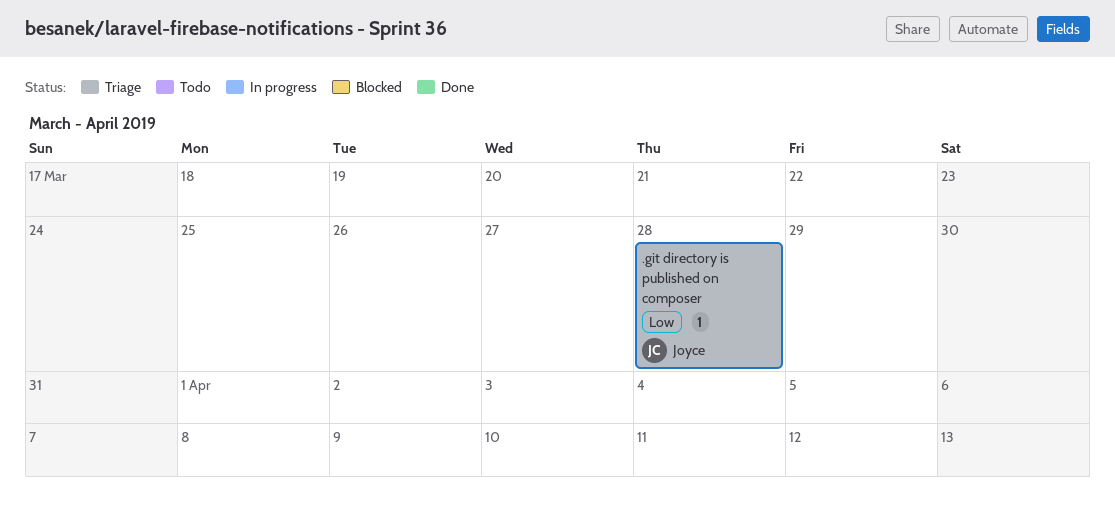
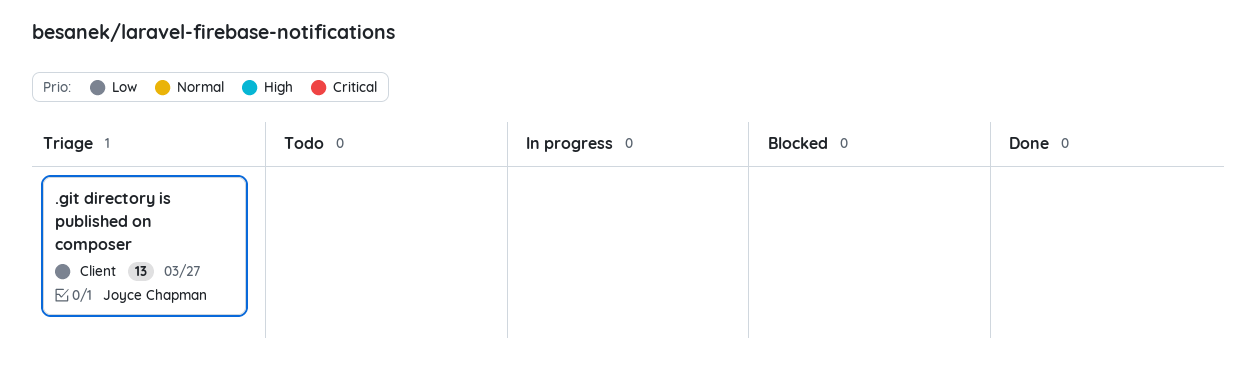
.git directory is published on composer, estimate: 1 -> 13
.git directory is published on composer, due: Mar 28 -> Mar 27

